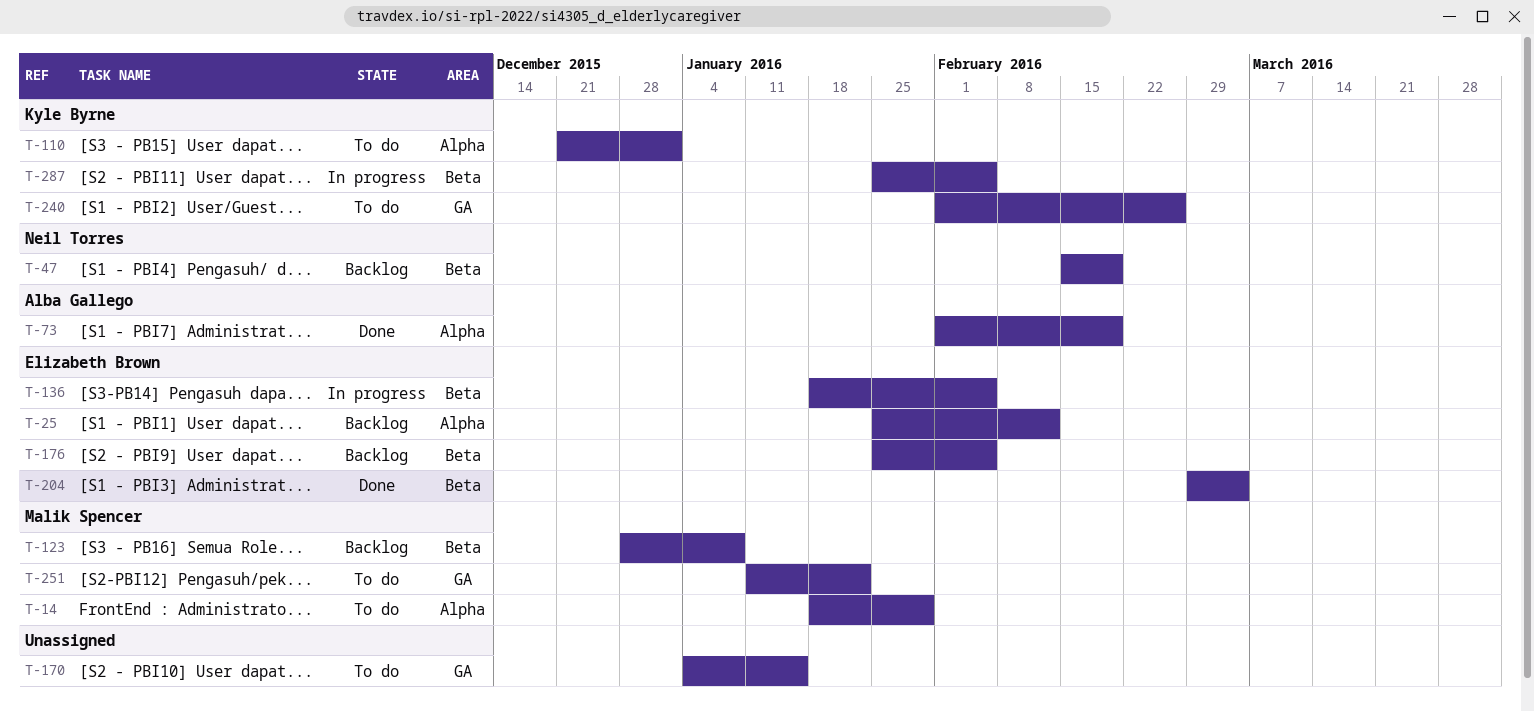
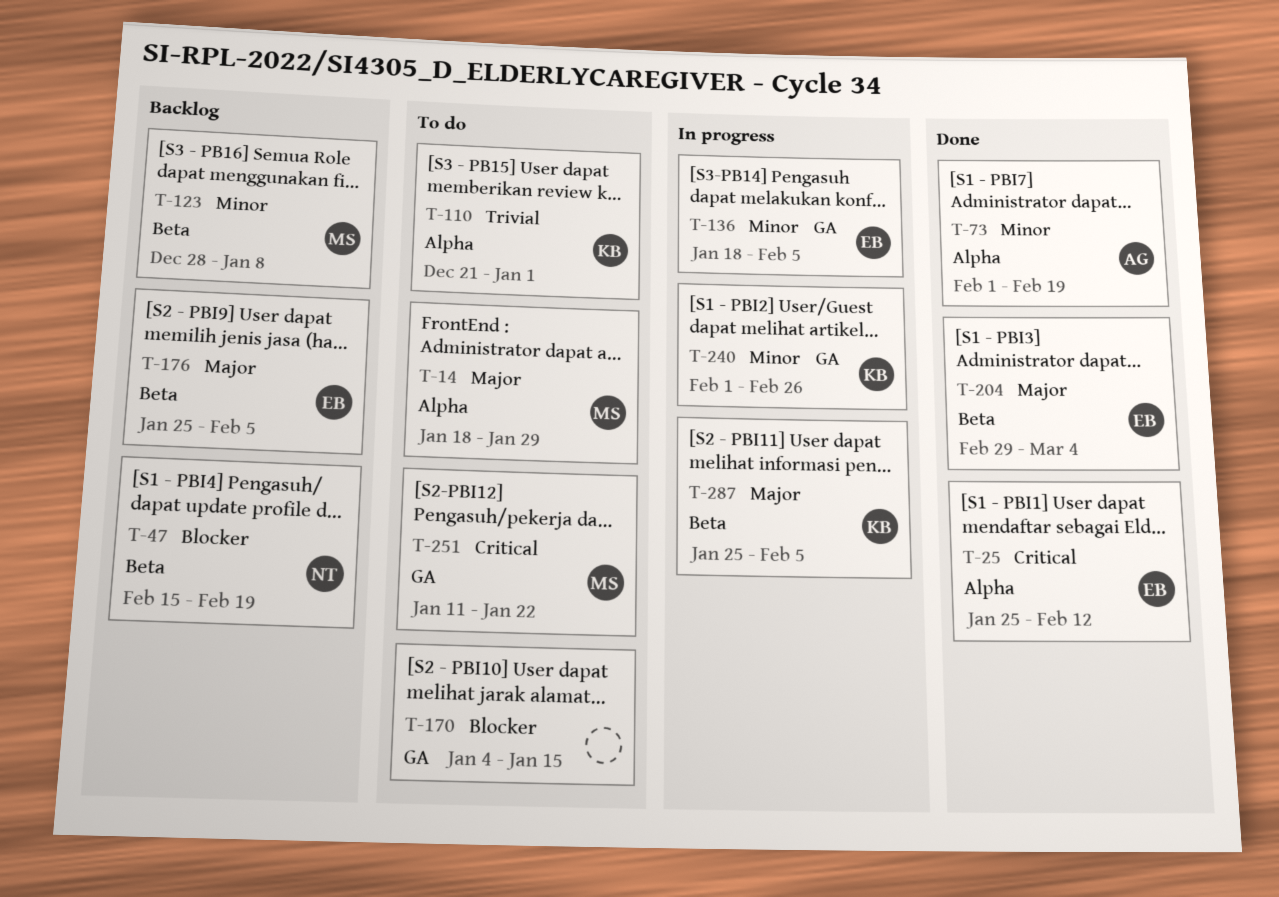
T-25, status: Backlog -> Done
T-136, label: Beta -> GA
T-240, status: To do -> In progress

